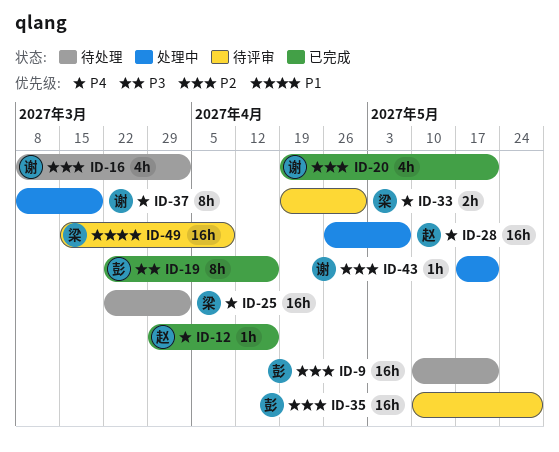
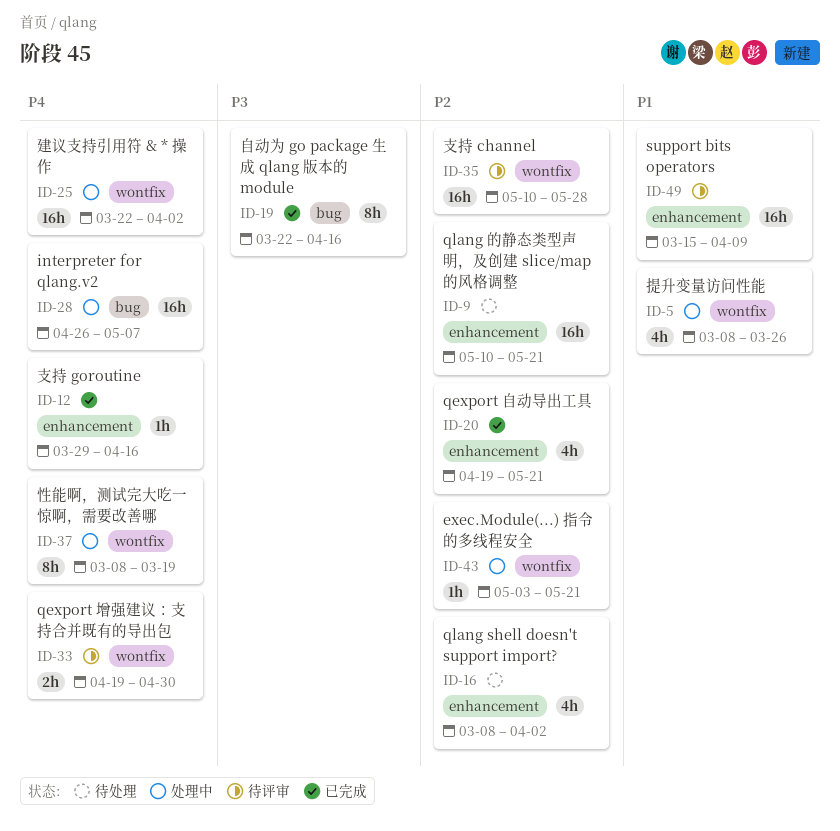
ID-5: none -> present
ID-25, status: 待处理 -> 处理中
ID-43, start: May 17 -> May 3

